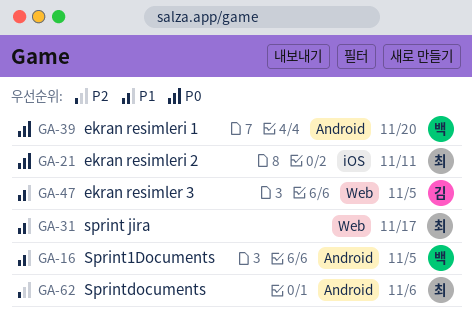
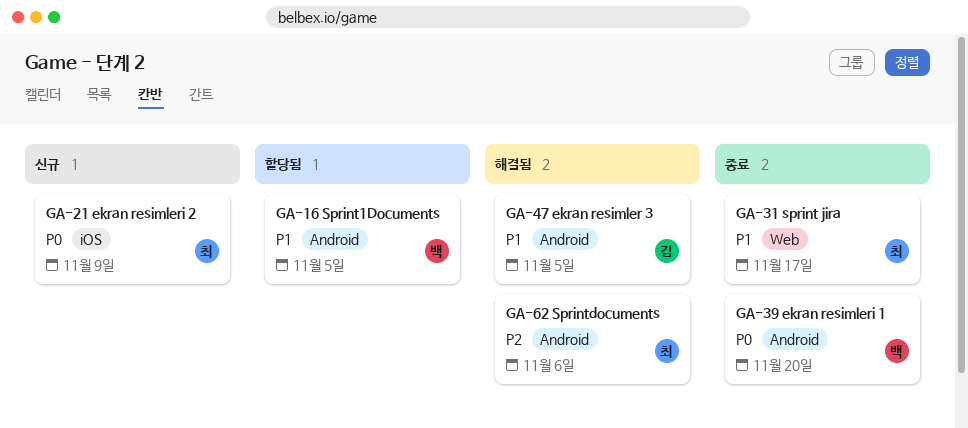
GA-21, due: Nov 11 -> Nov 9
GA-47, label: Web -> Android

